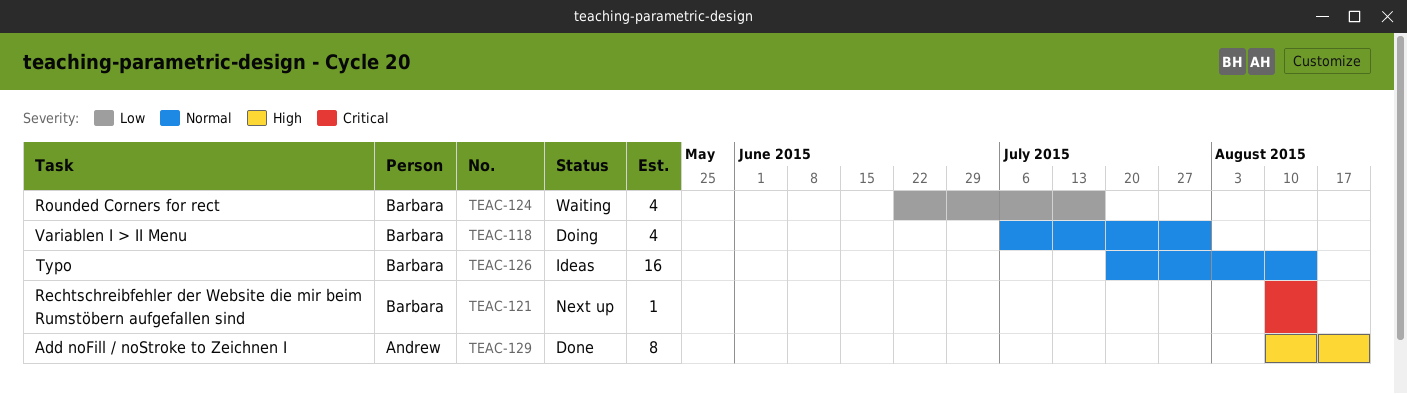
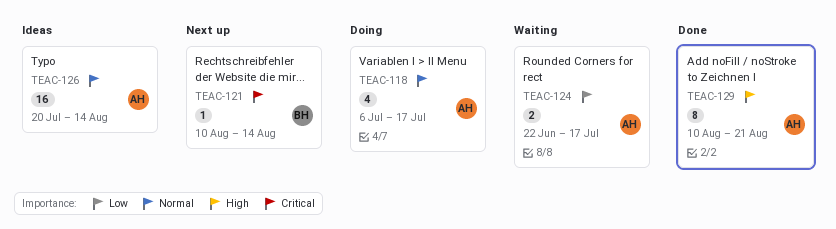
TEAC-118, owner: Barbara -> Andrew
TEAC-118, due: Jul 31 -> Jul 17
TEAC-124, owner: Barbara -> Andrew
TEAC-124, estimate: 4 -> 2
TEAC-126, owner: Barbara -> Andrew

